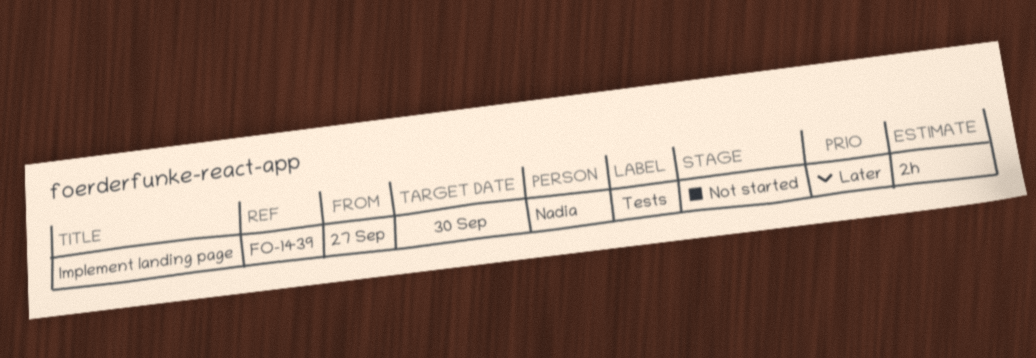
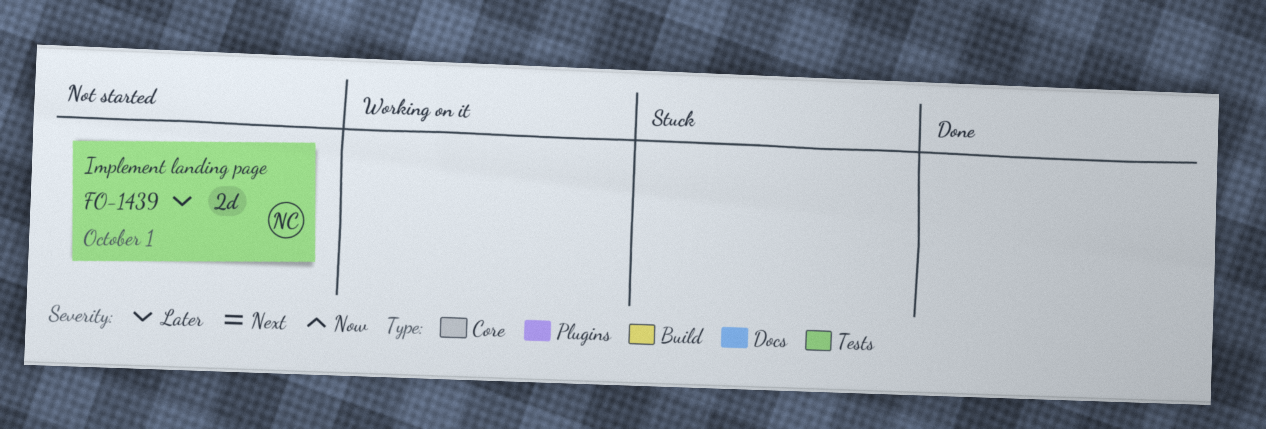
FO-1439, estimate: 2h -> 2d
FO-1439, due: Sep 30 -> Oct 1

